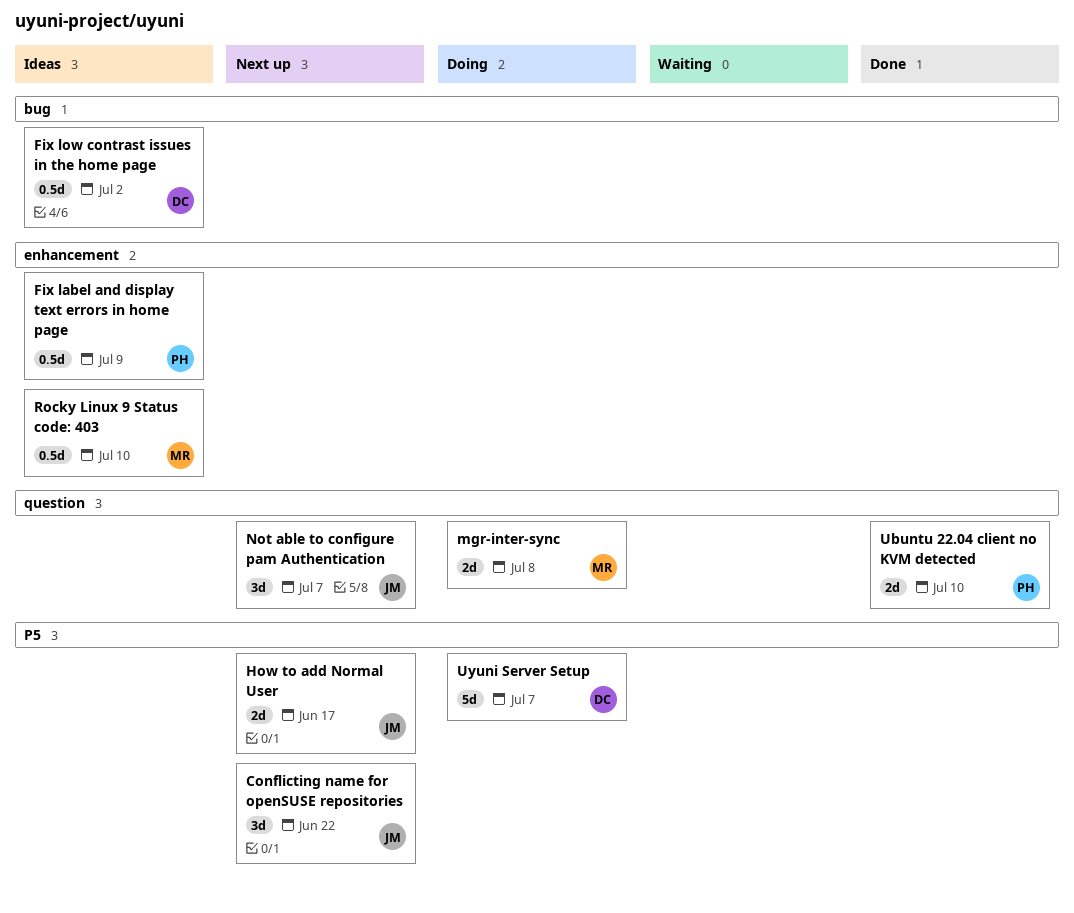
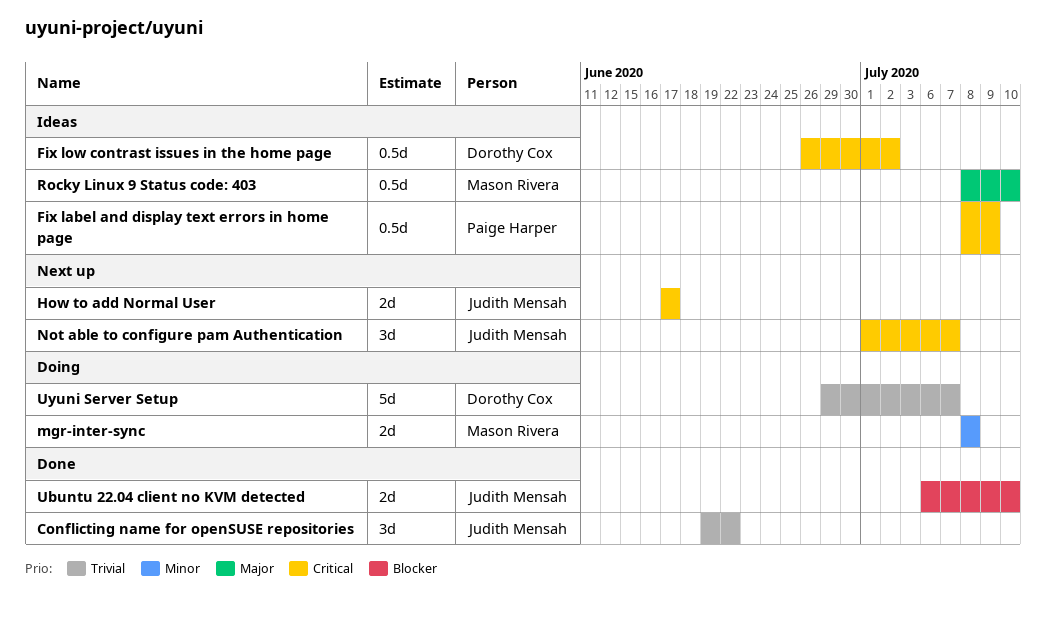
Conflicting name for openSUSE repositories, status: Next up -> Done
Ubuntu 22.04 client no KVM detected, owner: Paige Harper -> Judith Mensah

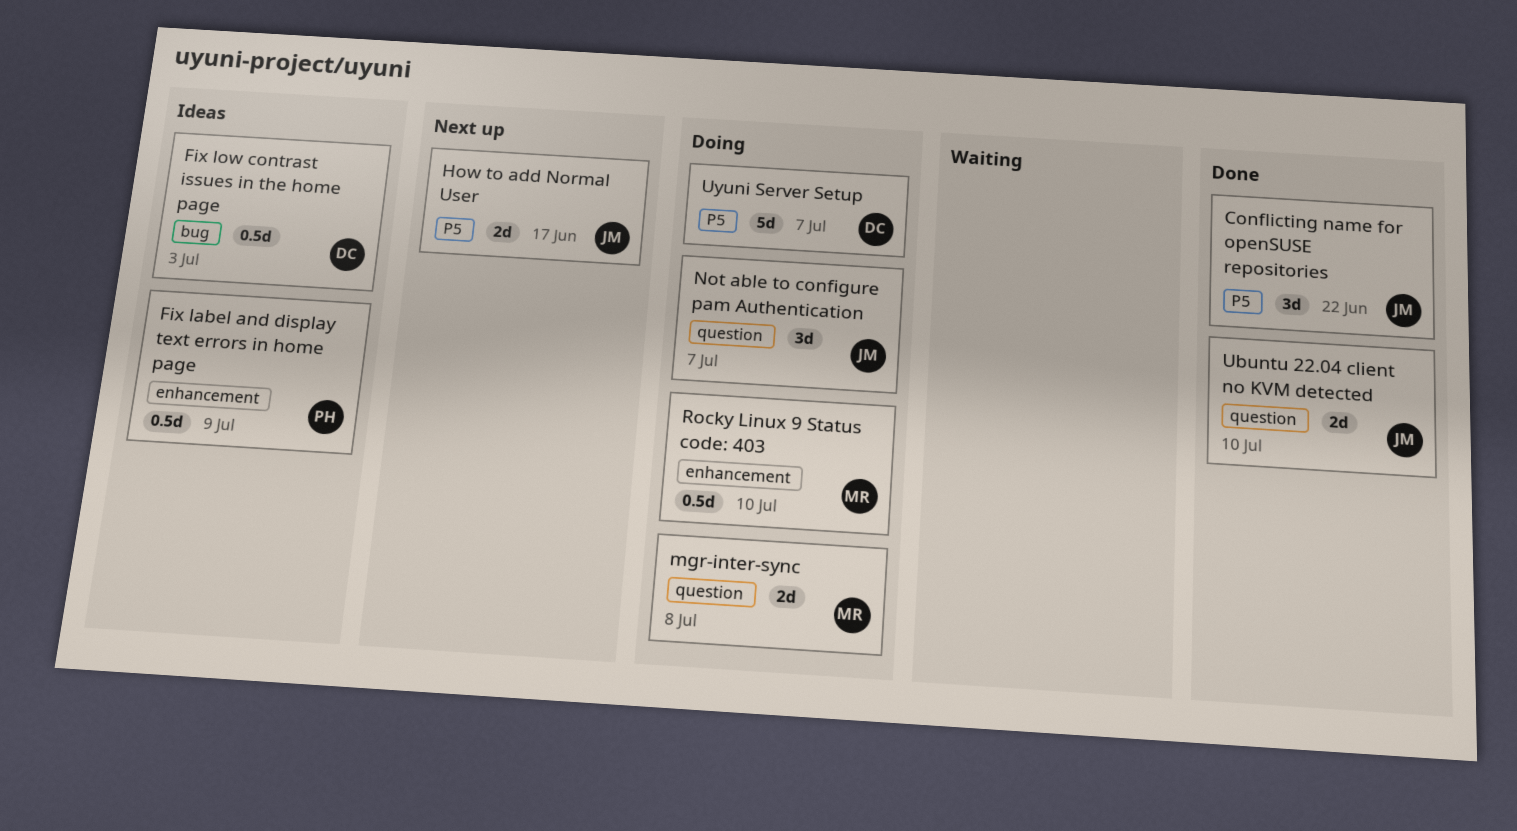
Fix low contrast issues in the home page, due: Jul 2 -> Jul 3
Not able to configure pam Authentication, status: Next up -> Doing
Rocky Linux 9 Status code: 403, status: Ideas -> Doing

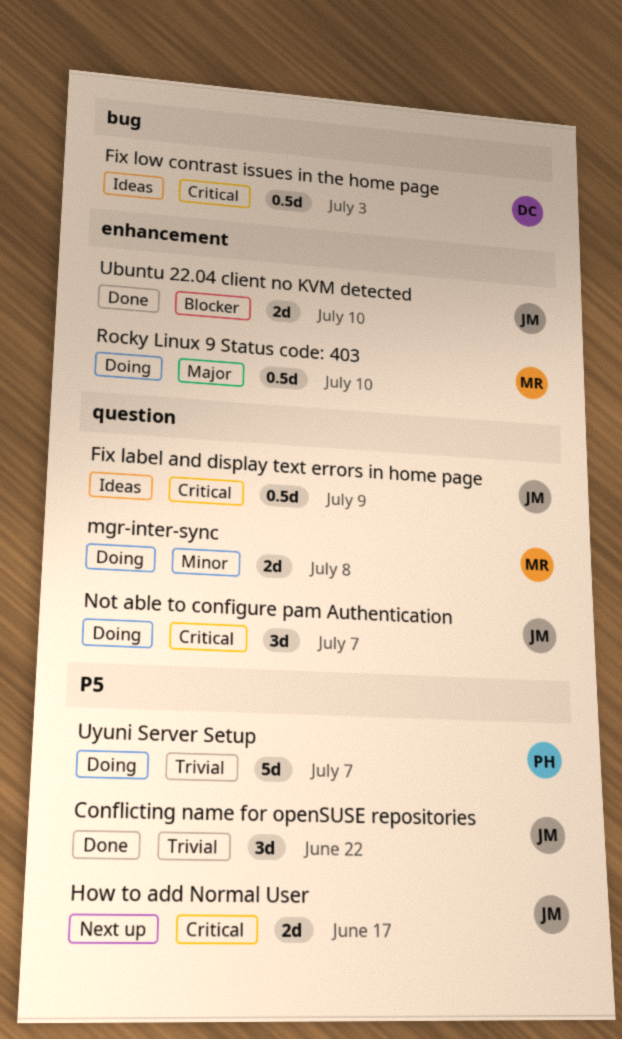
Fix label and display text errors in home page, owner: PH -> JM
Fix label and display text errors in home page, label: enhancement -> question
Ubuntu 22.04 client no KVM detected, label: question -> enhancement
Uyuni Server Setup, owner: DC -> PH

